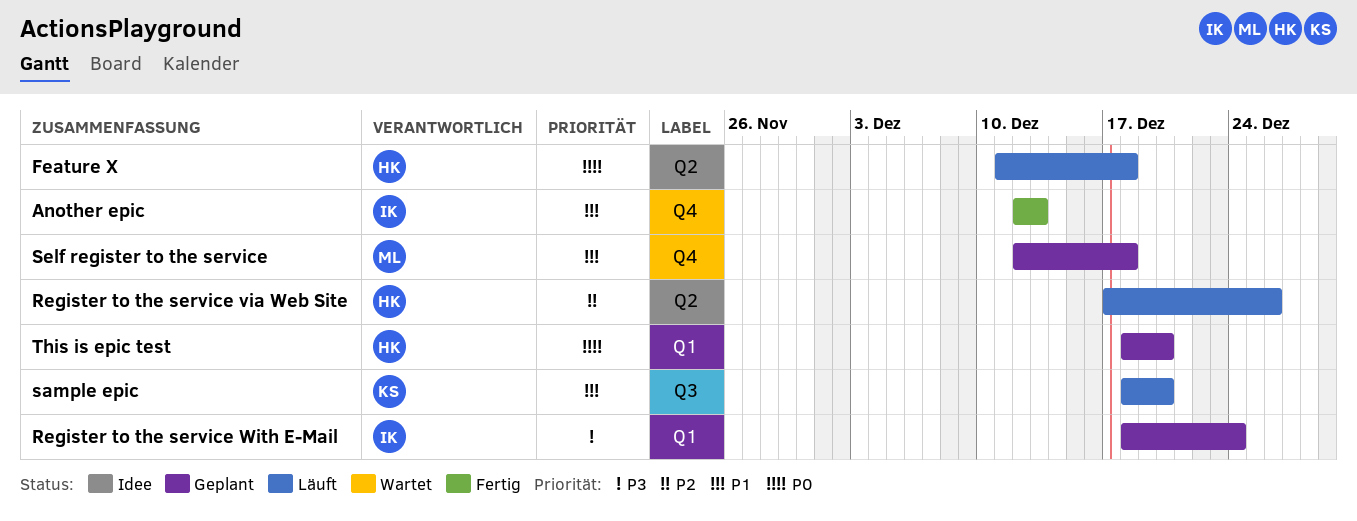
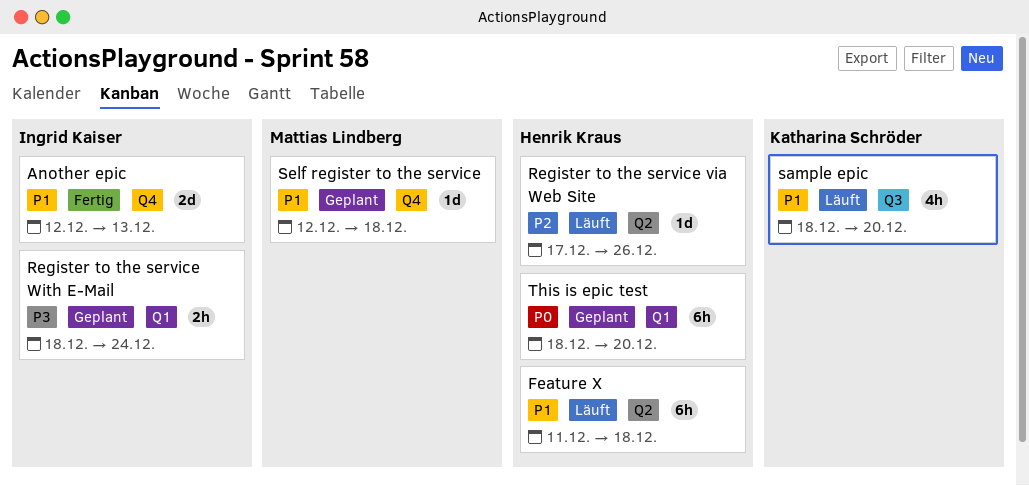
Feature X, priority: P0 -> P1

